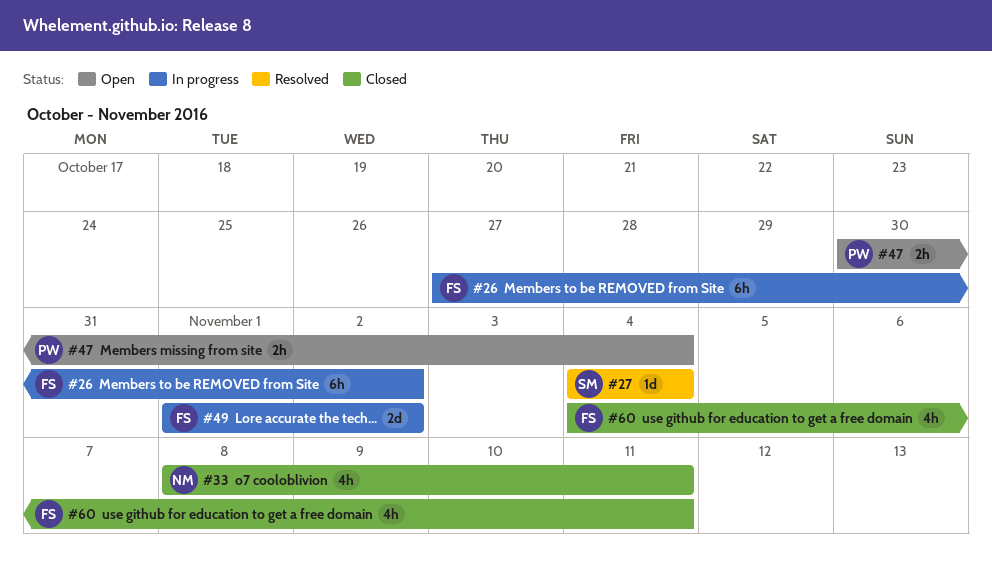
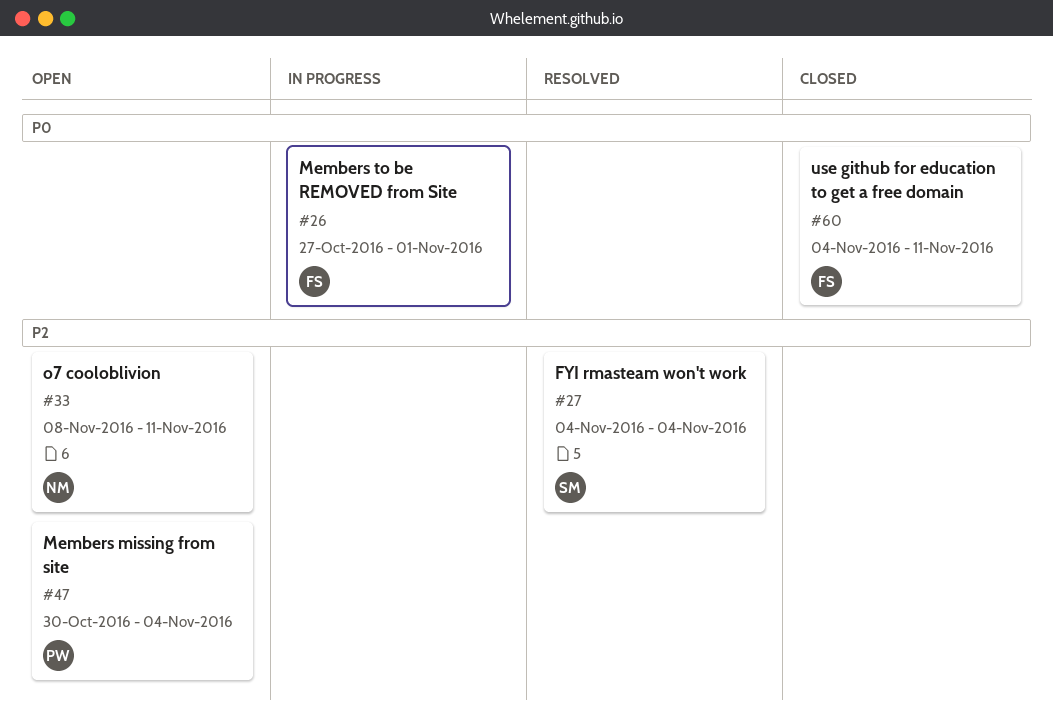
#26, due: Nov 2 -> Nov 1
#33, status: Closed -> Open
#49: present -> none

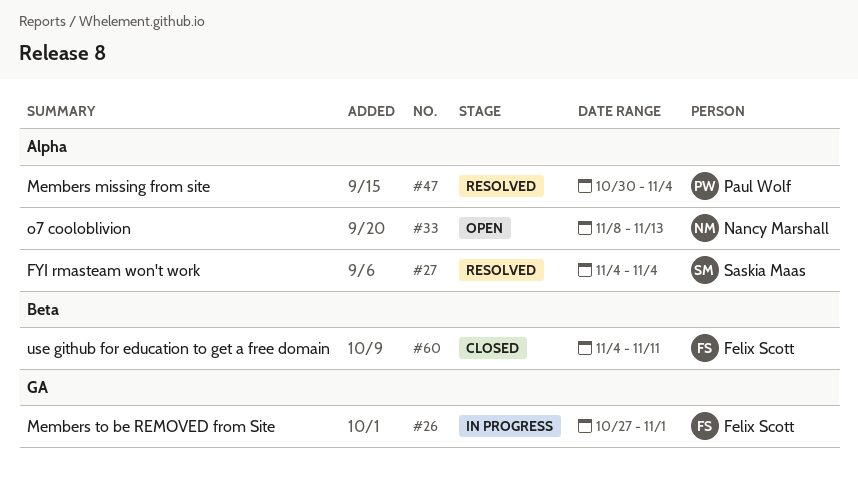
#33, due: Nov 11 -> Nov 13
#47, status: Open -> Resolved

